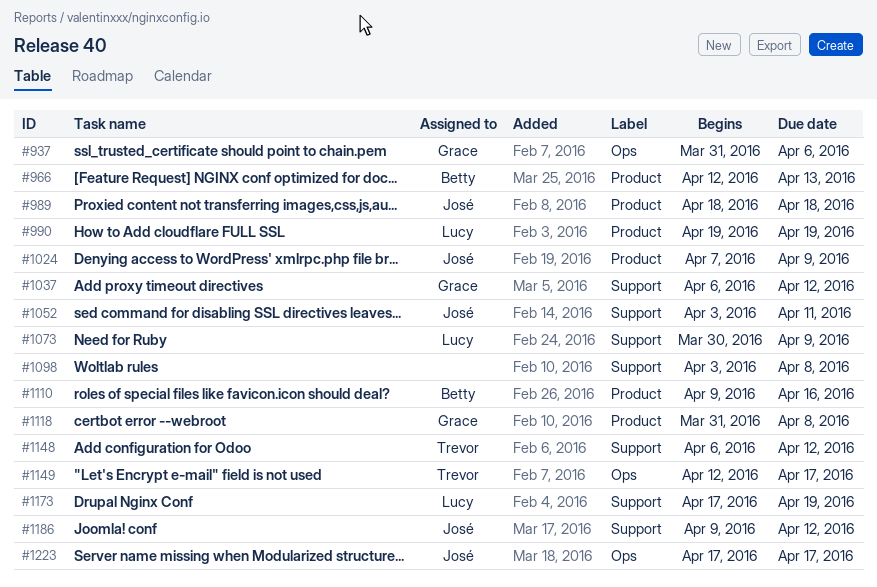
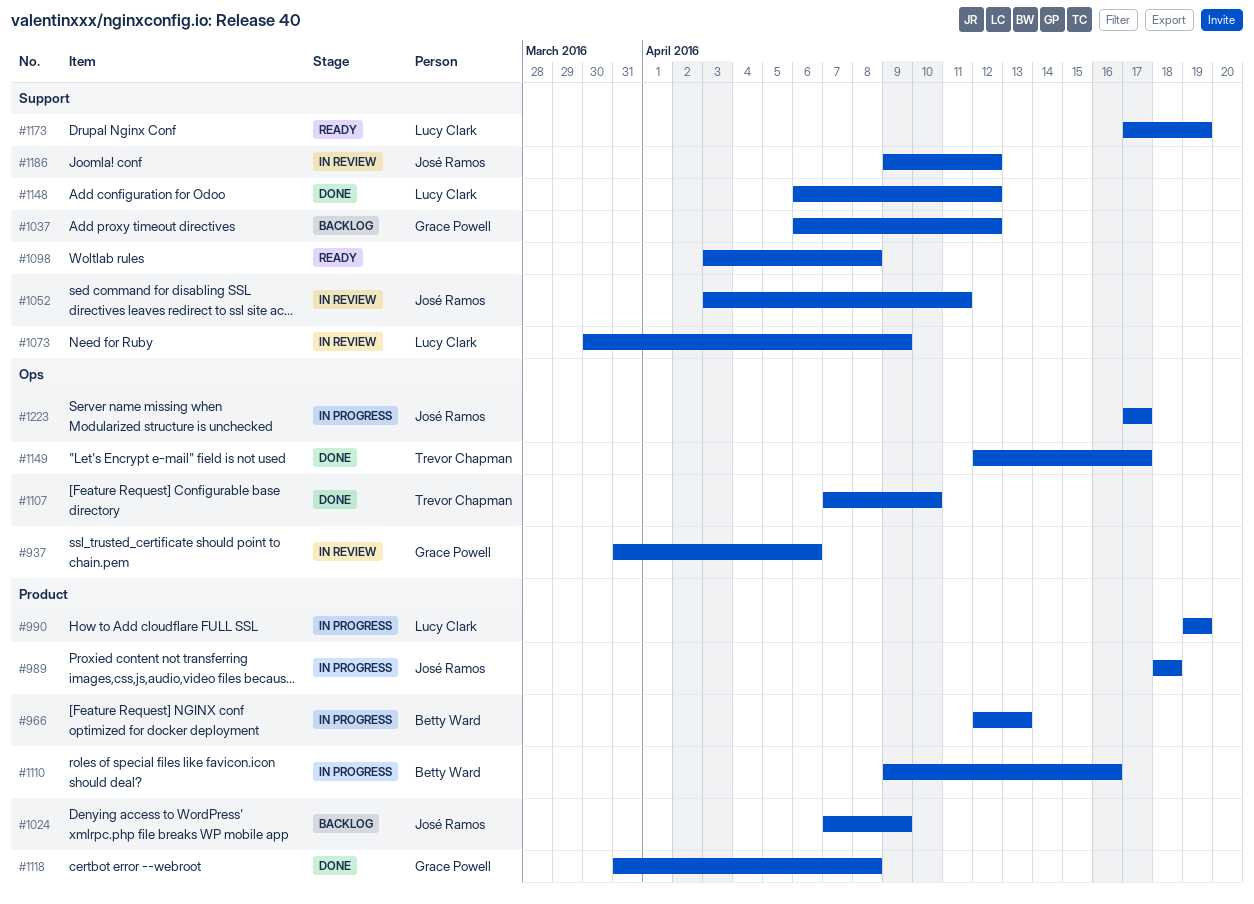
#1107: none -> present
#1148, owner: Trevor Chapman -> Lucy Clark

